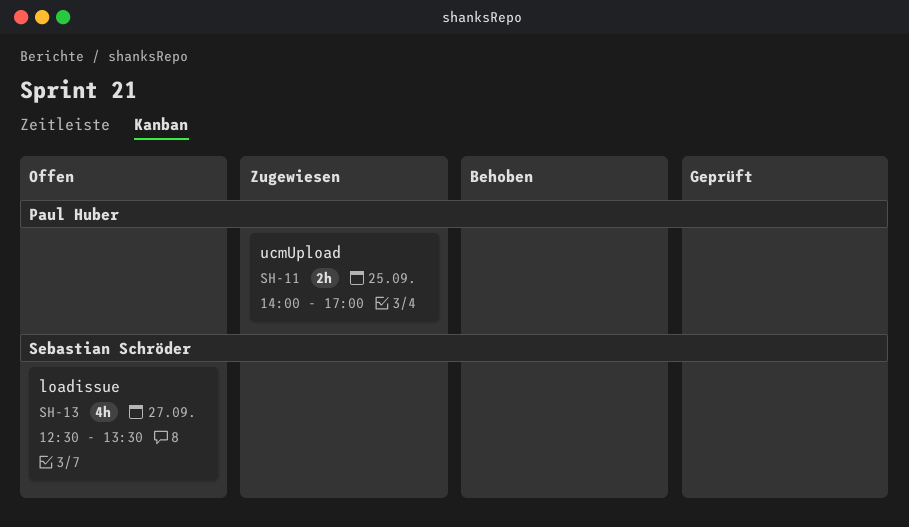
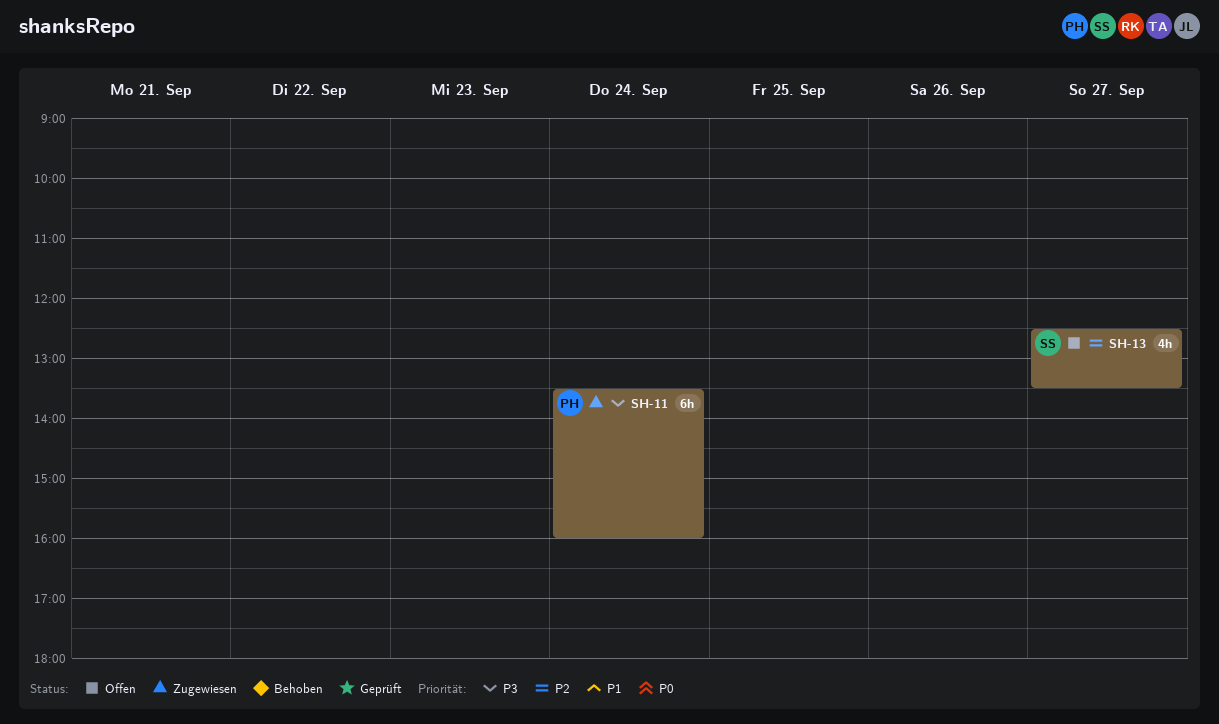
SH-11, estimate: 2h -> 6h
SH-11, day: Sep 25 -> Sep 24
SH-11, begins: 14:00 -> 13:30
SH-11, ends: 17:00 -> 16:00

